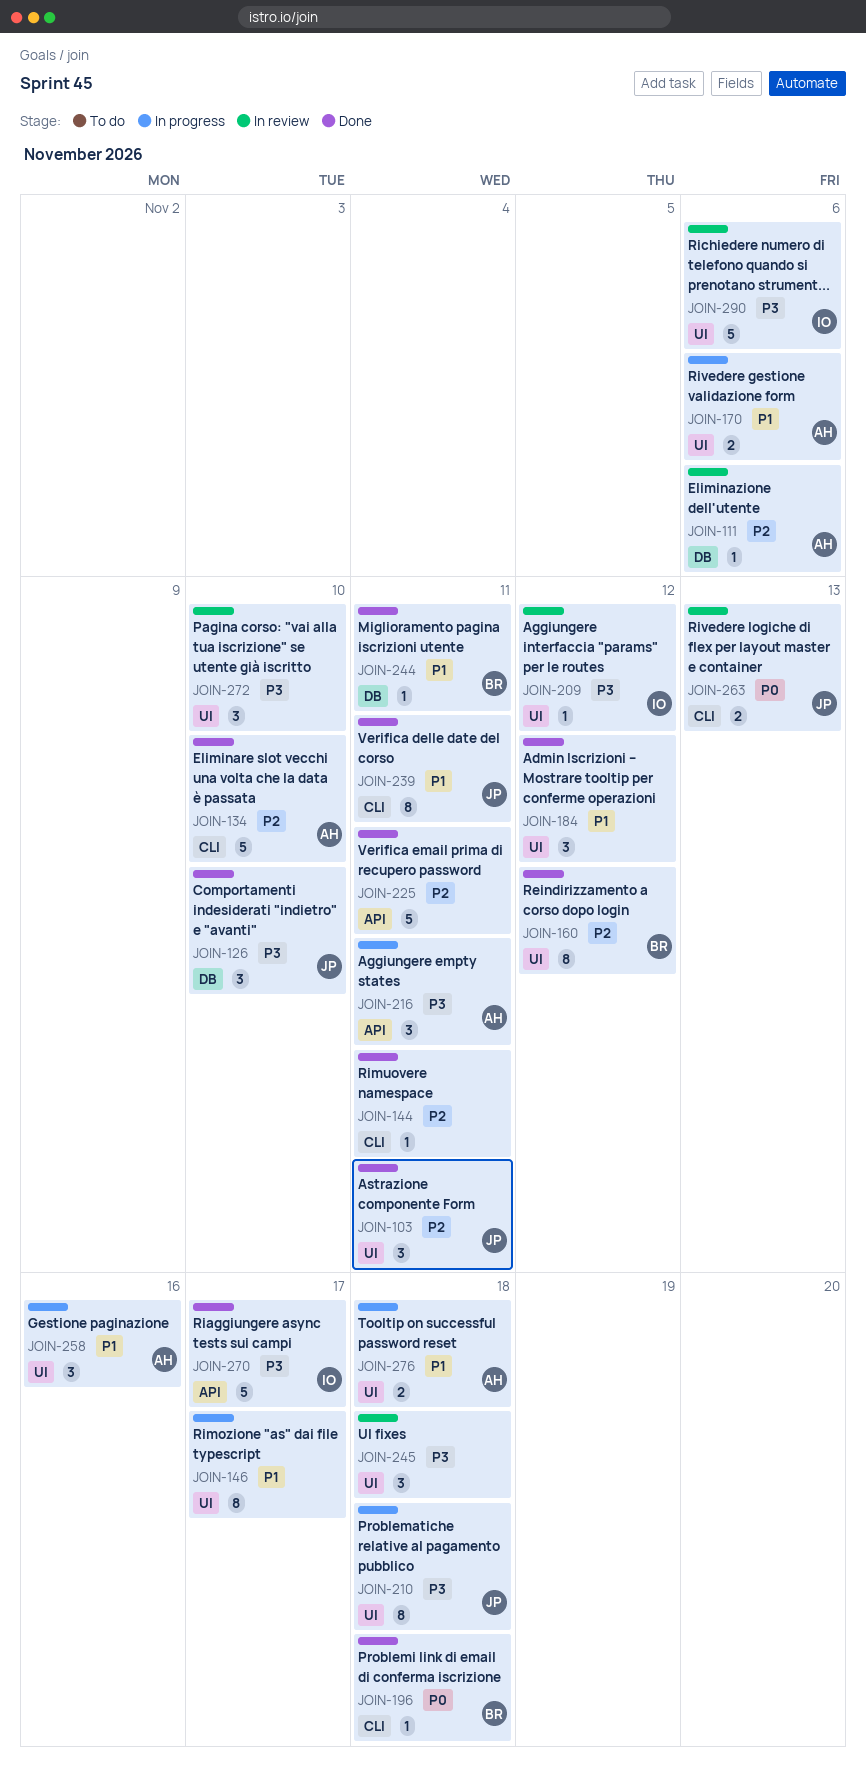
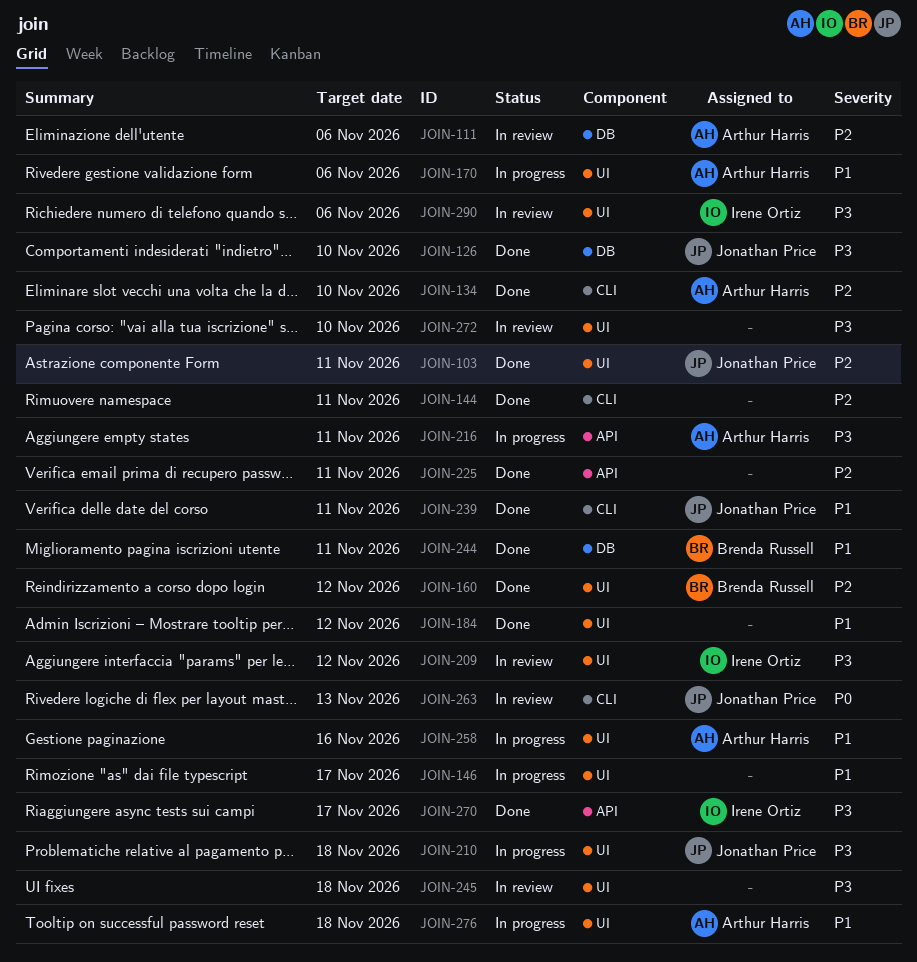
JOIN-196: present -> none

